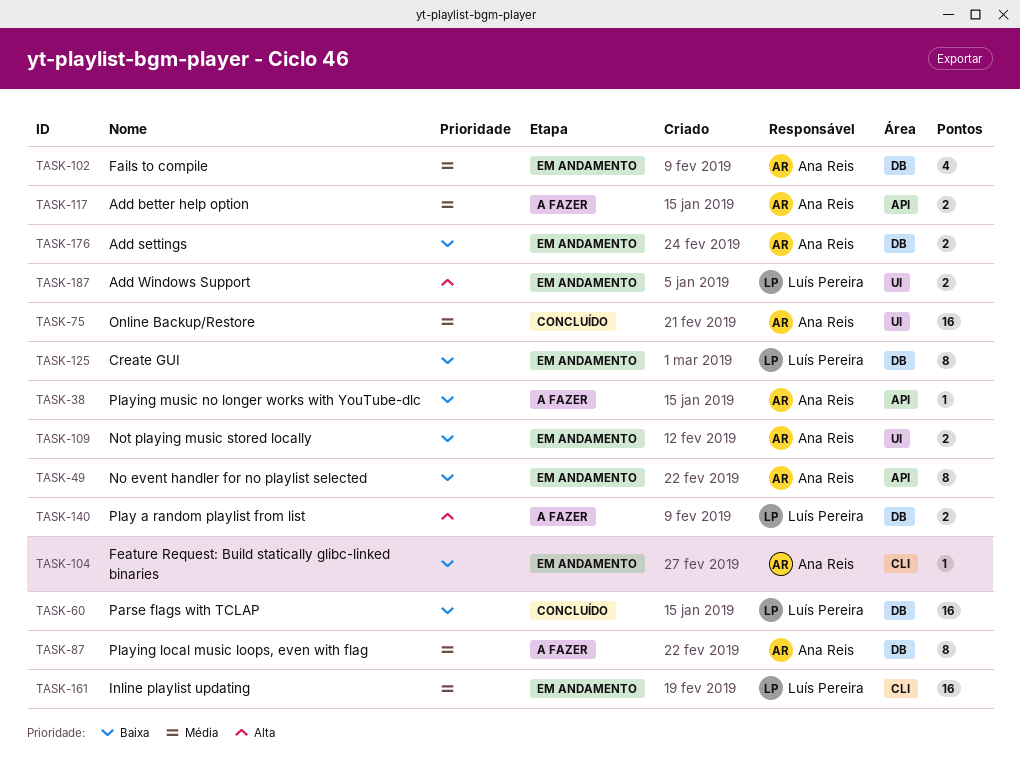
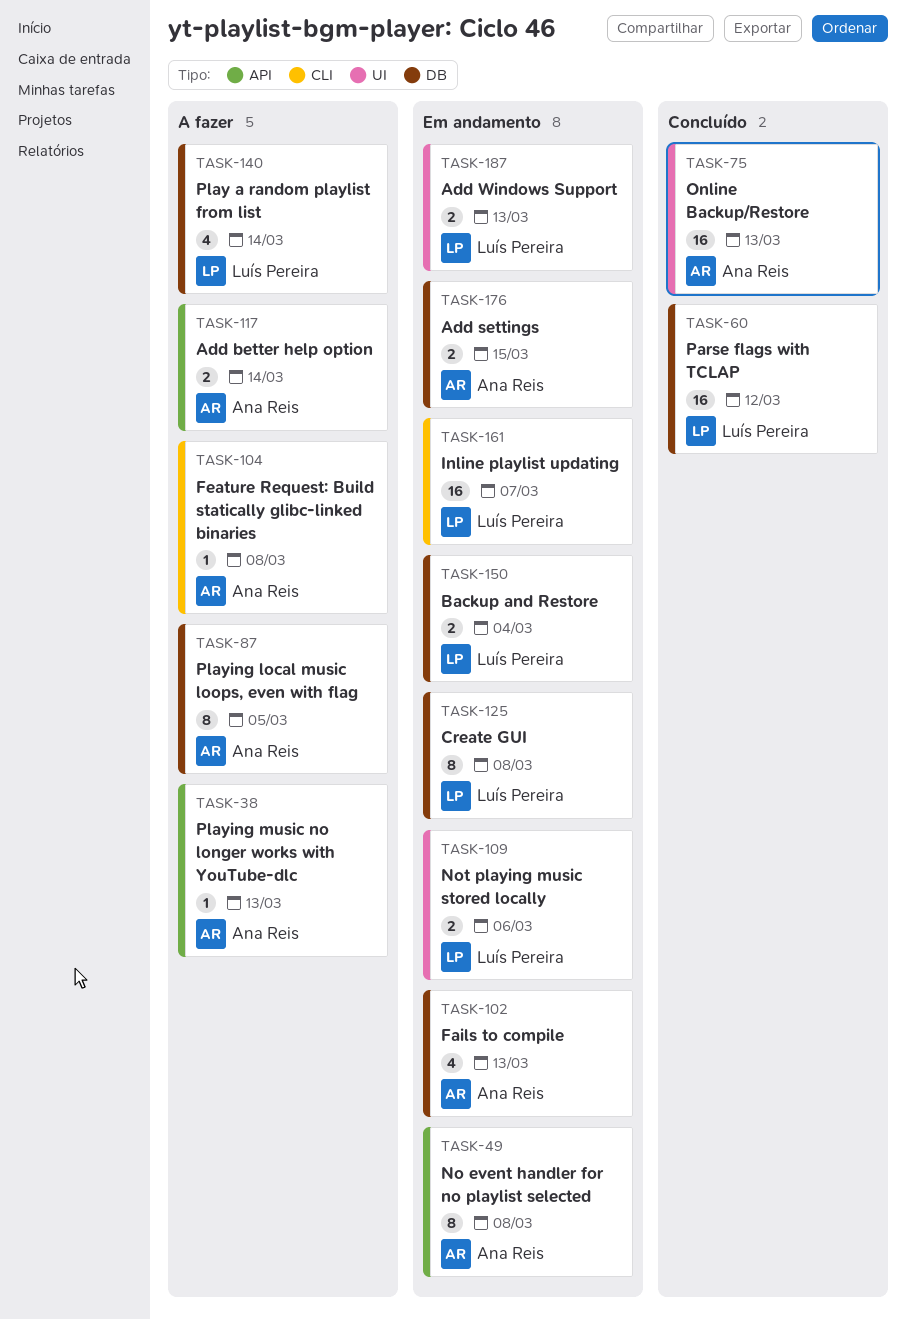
TASK-104, status: Em andamento -> A fazer
TASK-109, owner: Ana Reis -> Luís Pereira
TASK-140, estimate: 2 -> 4
TASK-150: none -> present

